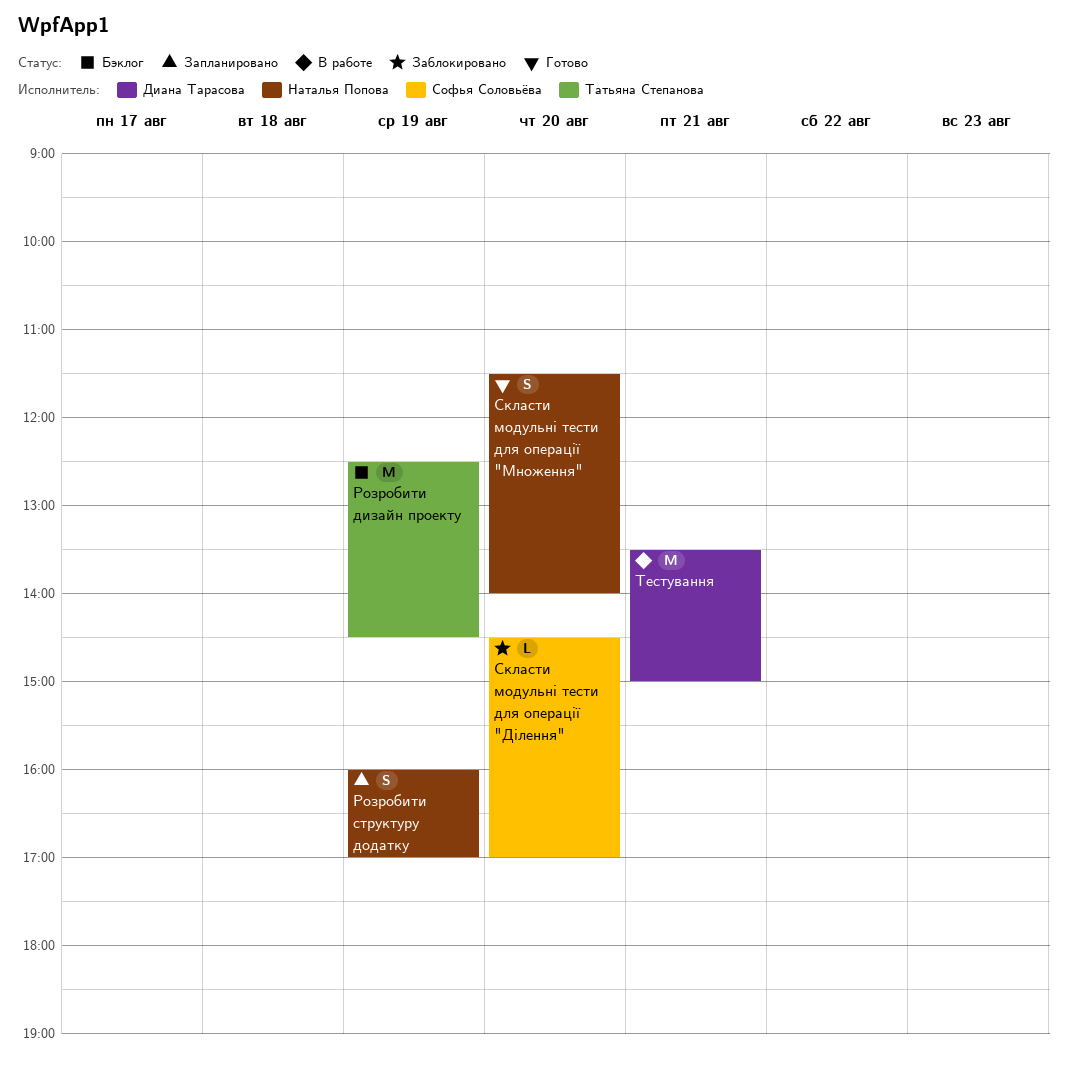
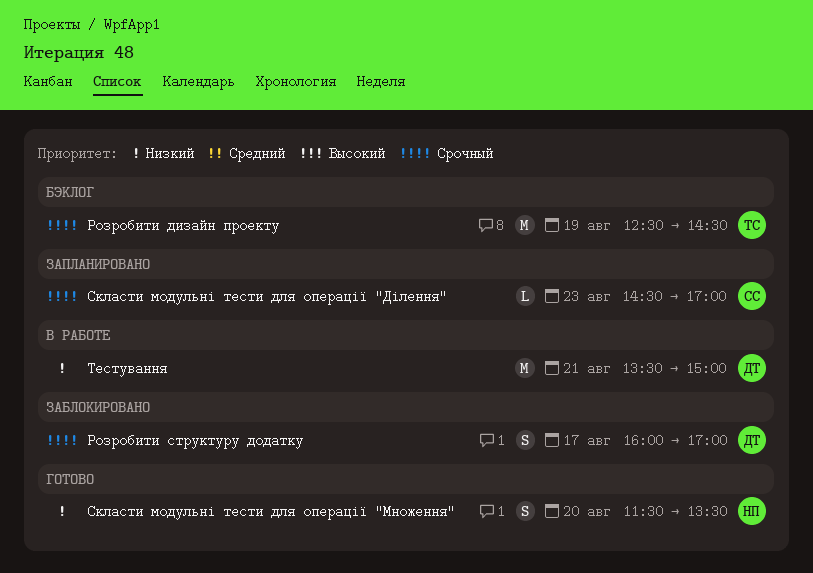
Розробити структуру додатку, status: Запланировано -> Заблокировано
Розробити структуру додатку, owner: Наталья Попова -> Диана Тарасова
Розробити структуру додатку, day: Aug 19 -> Aug 17
Скласти модульні тести для операції "Ділення", status: Заблокировано -> Запланировано
Скласти модульні тести для операції "Ділення", day: Aug 20 -> Aug 23
Скласти модульні тести для операції "Множення", ends: 14:00 -> 13:30

